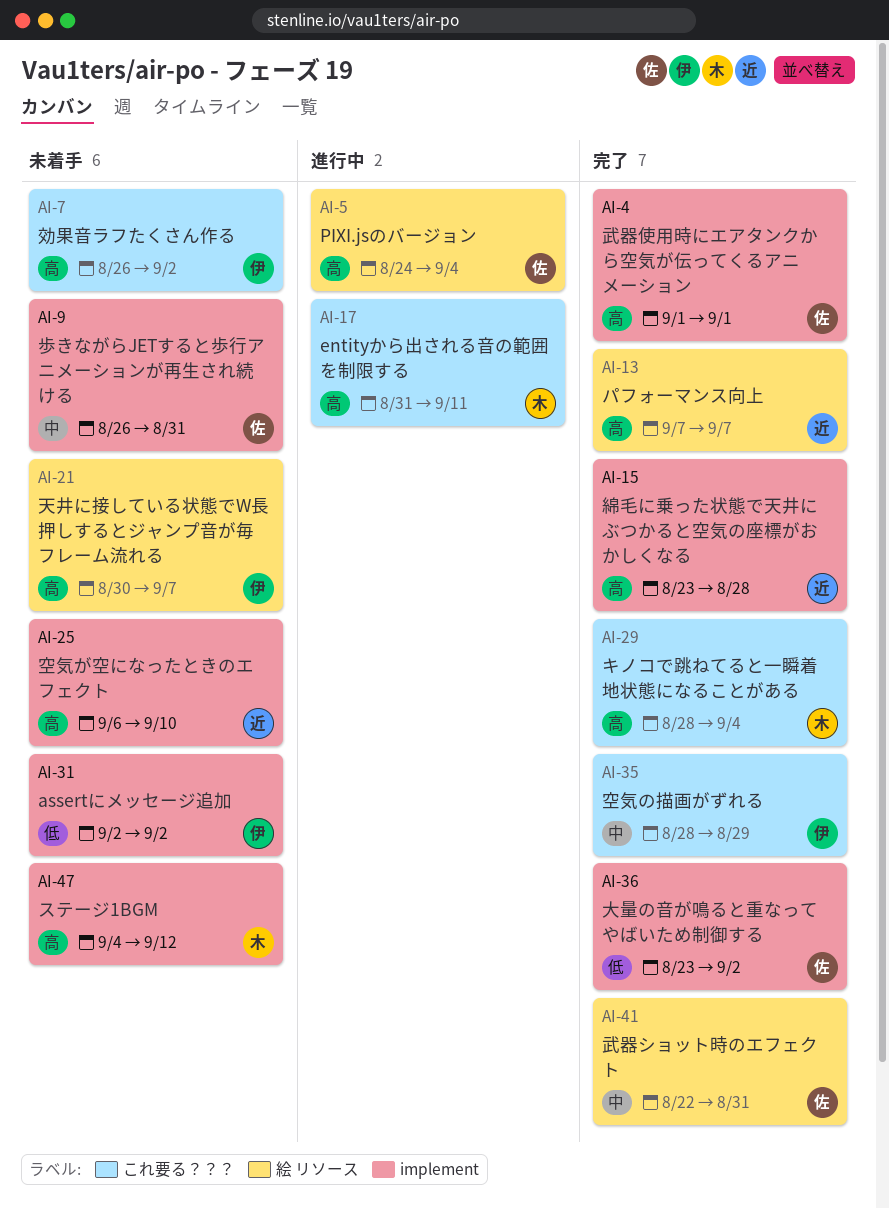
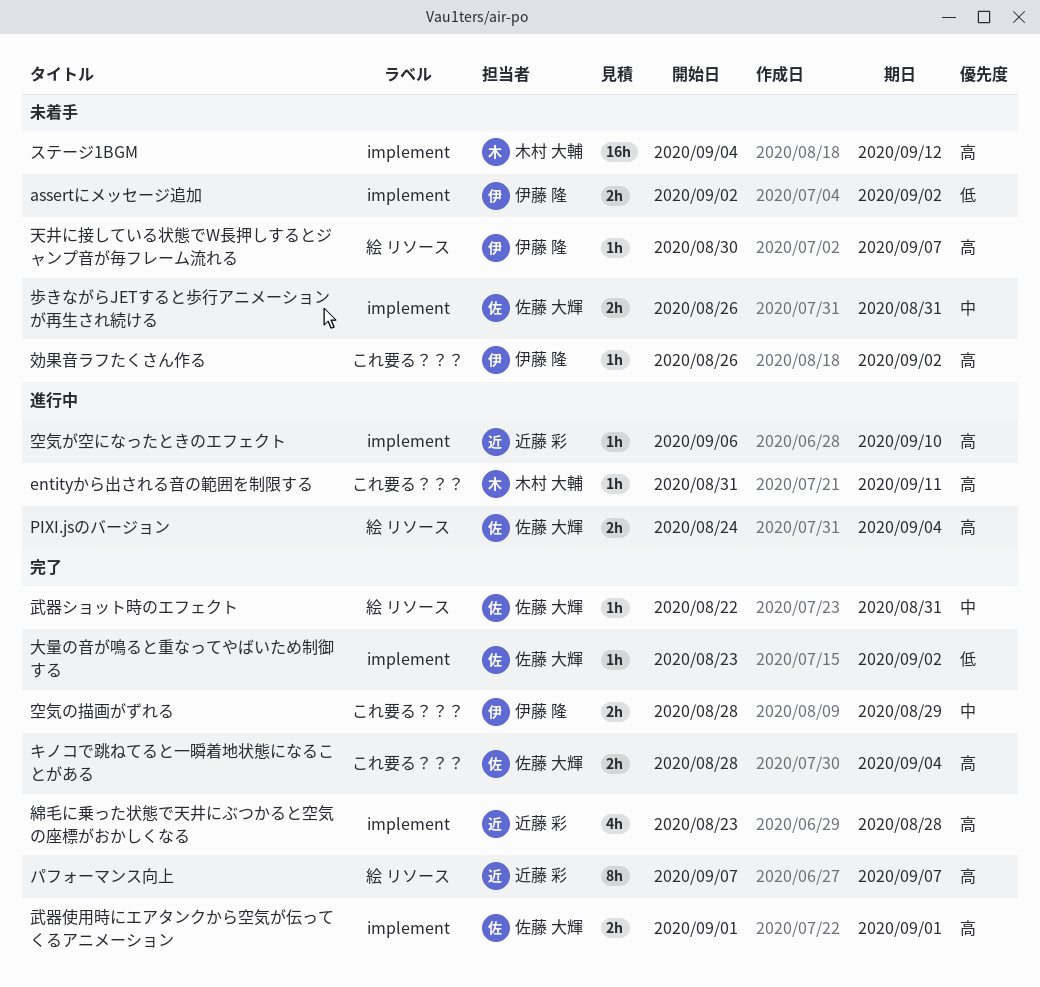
キノコで跳ねてると一瞬着地状態になることがある, owner: 木村 大輔 -> 佐藤 大輝
空気が空になったときのエフェクト, status: 未着手 -> 進行中

